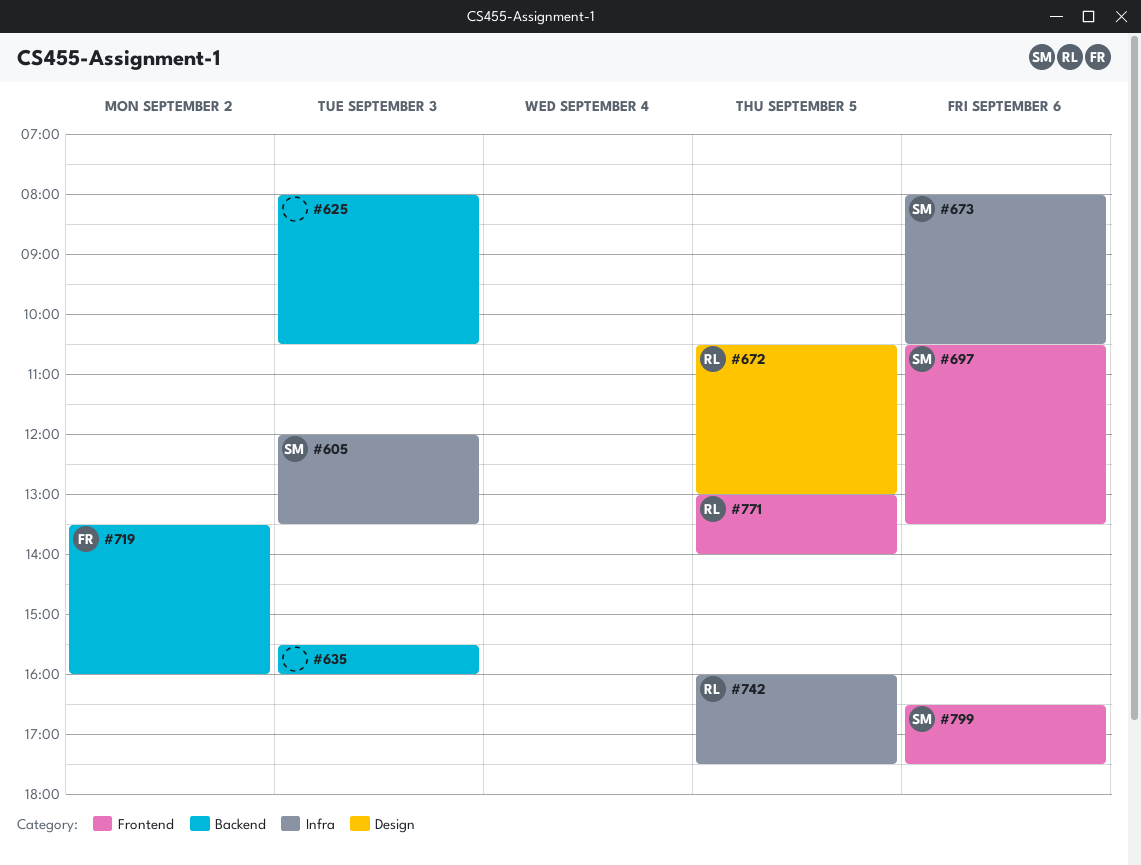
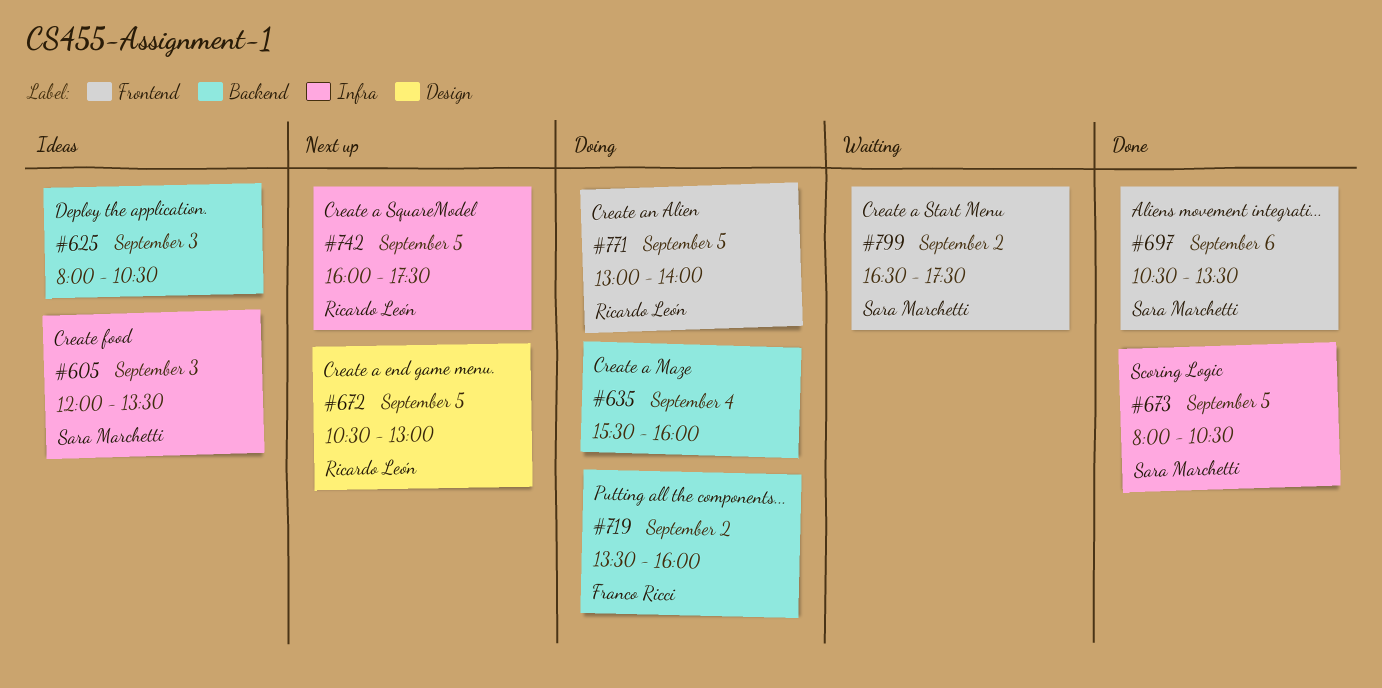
#635, day: Sep 3 -> Sep 4
#673, day: Sep 6 -> Sep 5
#799, day: Sep 6 -> Sep 2

